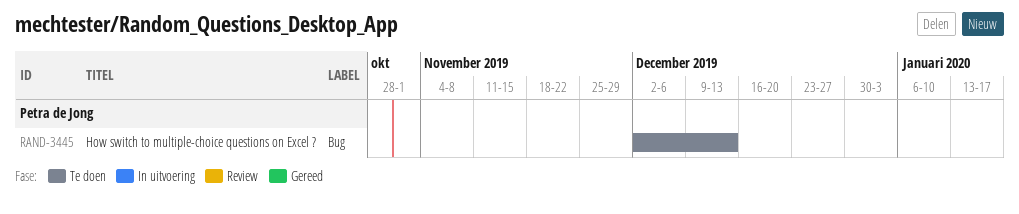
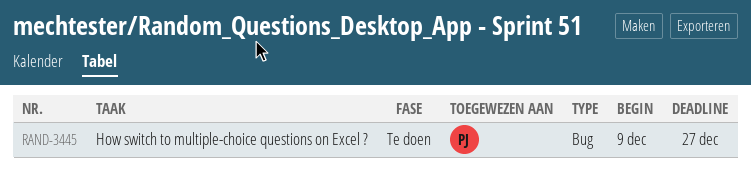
RAND-3445, start: Dec 2 -> Dec 9
RAND-3445, due: Dec 13 -> Dec 27

